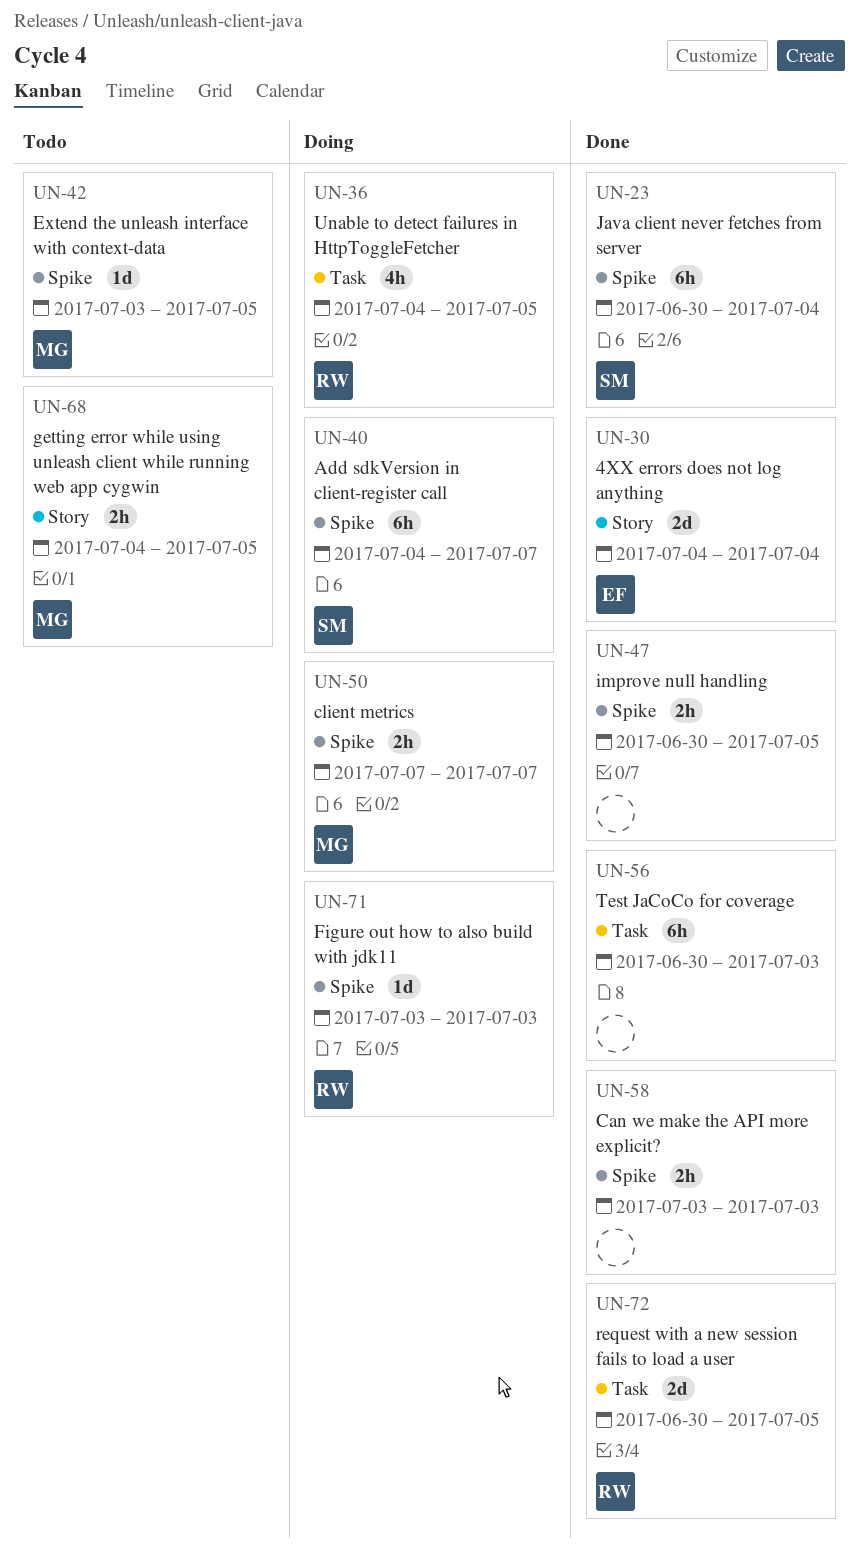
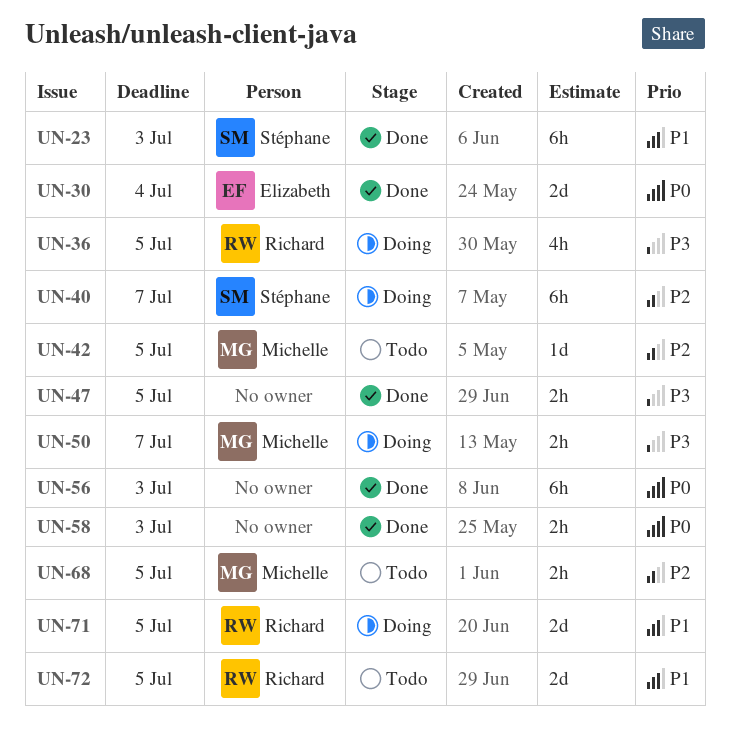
UN-23, due: Jul 4 -> Jul 3
UN-71, estimate: 1d -> 2d
UN-71, due: Jul 3 -> Jul 5
UN-72, status: Done -> Todo

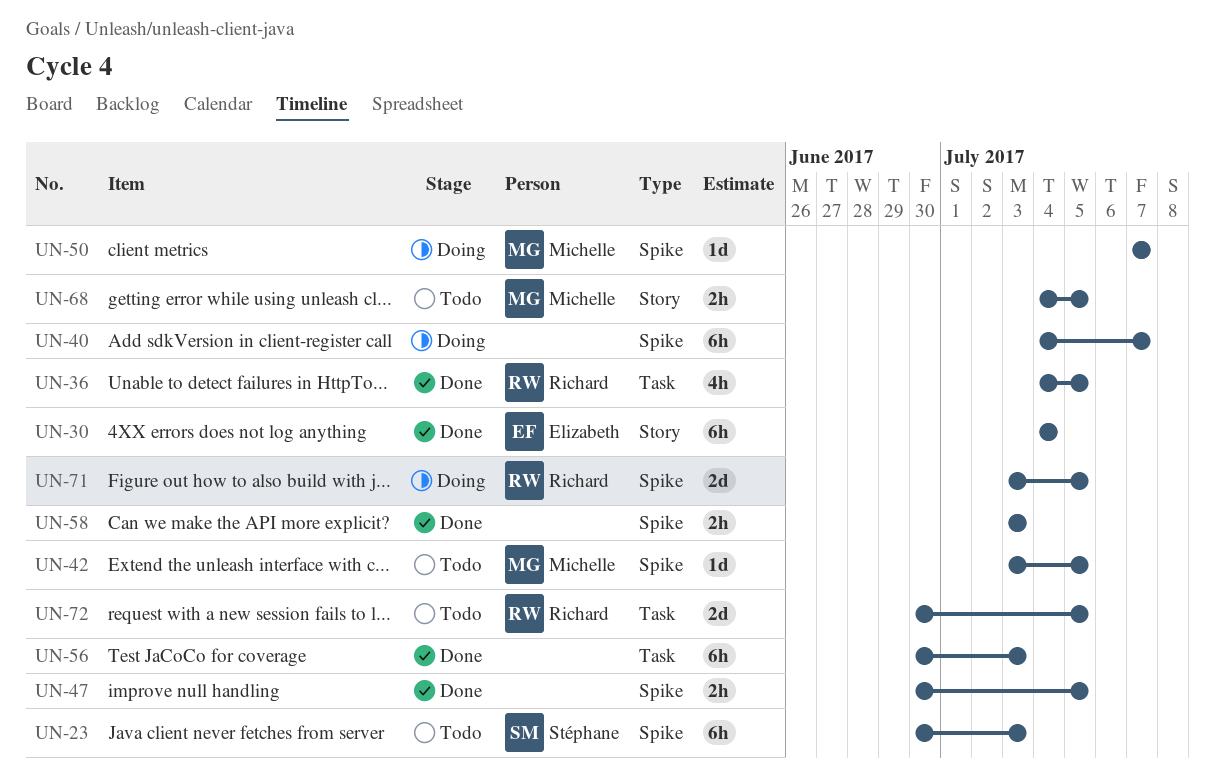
UN-23, status: Done -> Todo
UN-30, estimate: 2d -> 6h
UN-36, status: Doing -> Done
UN-40, owner: Stéphane -> none
UN-50, estimate: 2h -> 1d

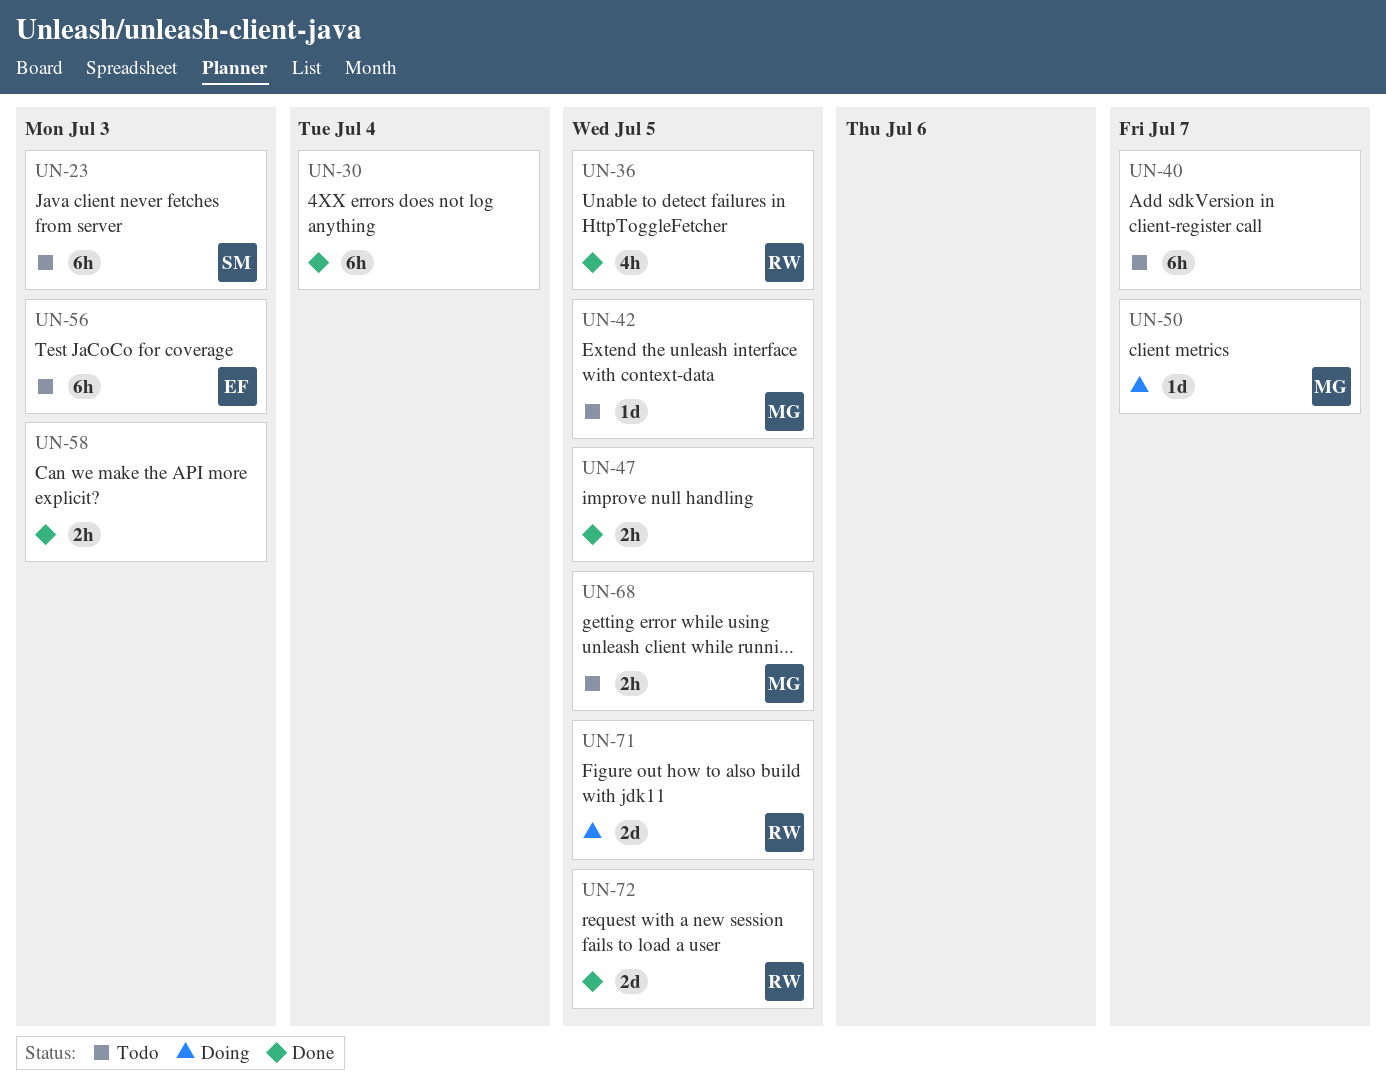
UN-30, owner: Elizabeth -> none
UN-40, status: Doing -> Todo
UN-56, status: Done -> Todo
UN-56, owner: none -> Elizabeth
UN-72, status: Todo -> Done

